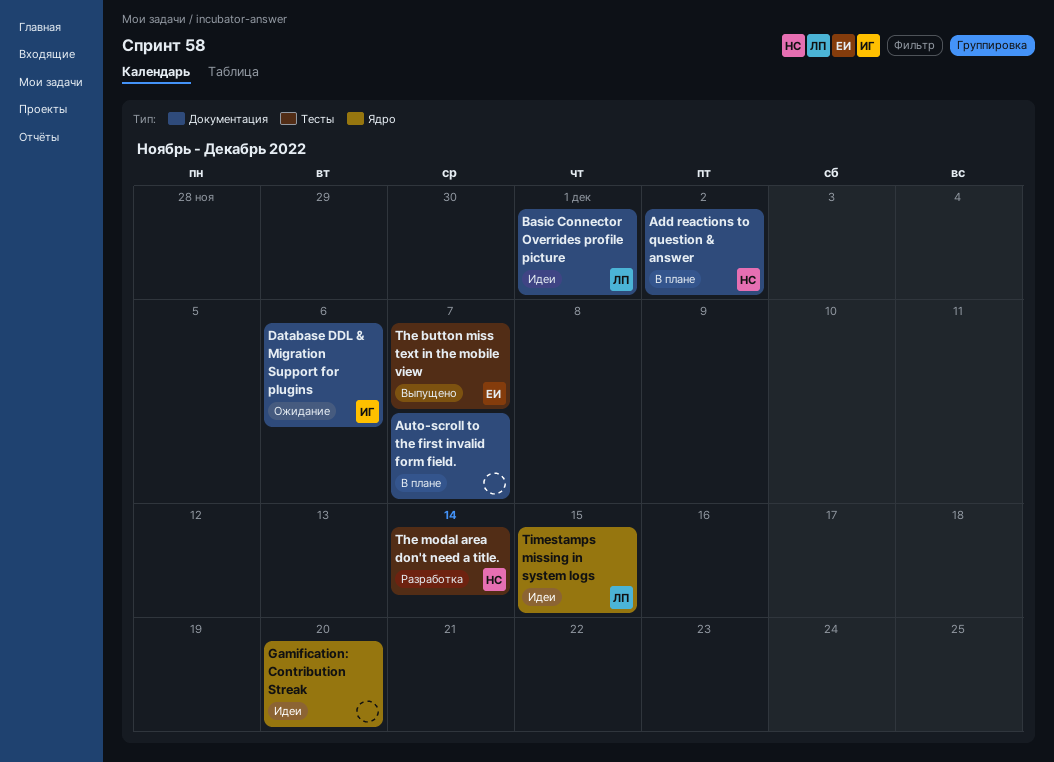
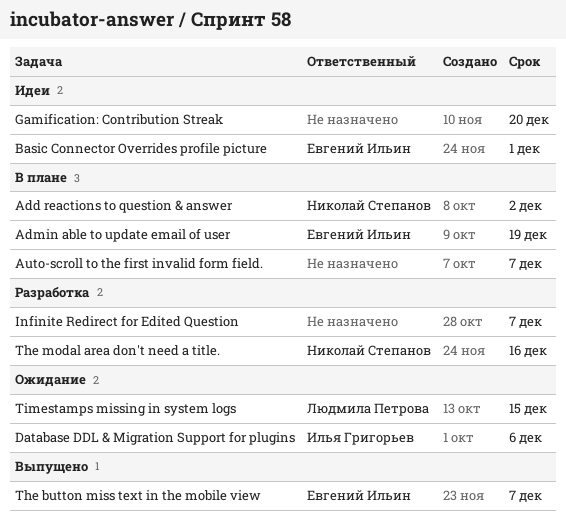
Admin able to update email of user: none -> present
Basic Connector Overrides profile picture, owner: Людмила Петрова -> Евгений Ильин
Infinite Redirect for Edited Question: none -> present
The modal area don't need a title., due: Dec 14 -> Dec 16
Timestamps missing in system logs, status: Идеи -> Ожидание

